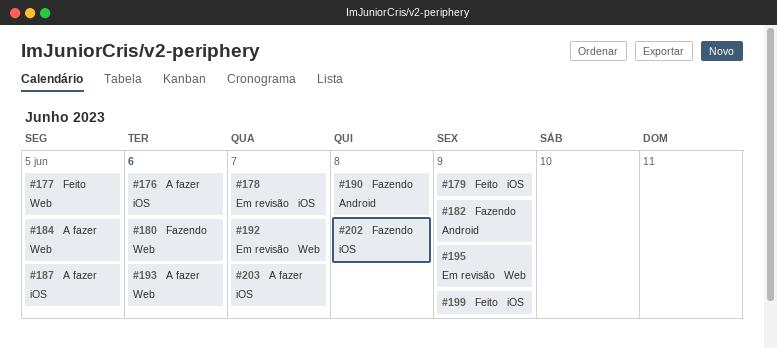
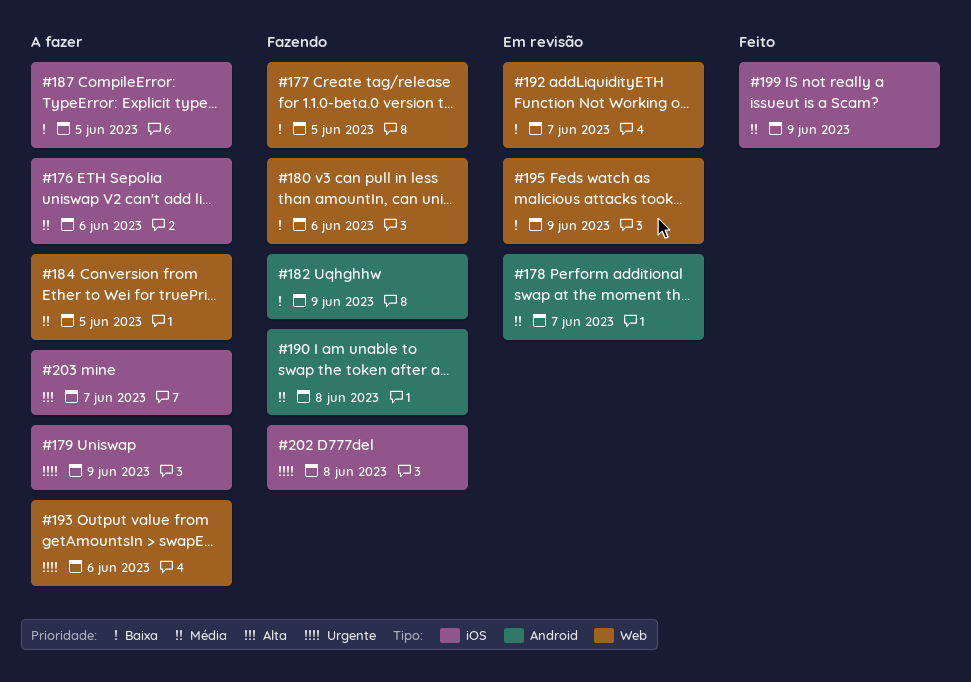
#177, status: Feito -> Fazendo
#178, label: iOS -> Android
#179, status: Feito -> A fazer

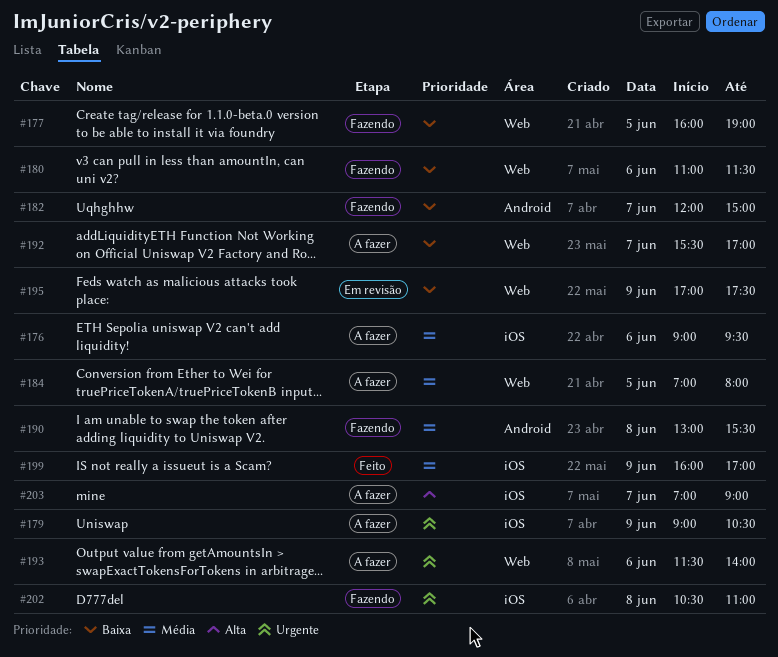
#178: present -> none
#182, day: Jun 9 -> Jun 7
#187: present -> none
#192, status: Em revisão -> A fazer

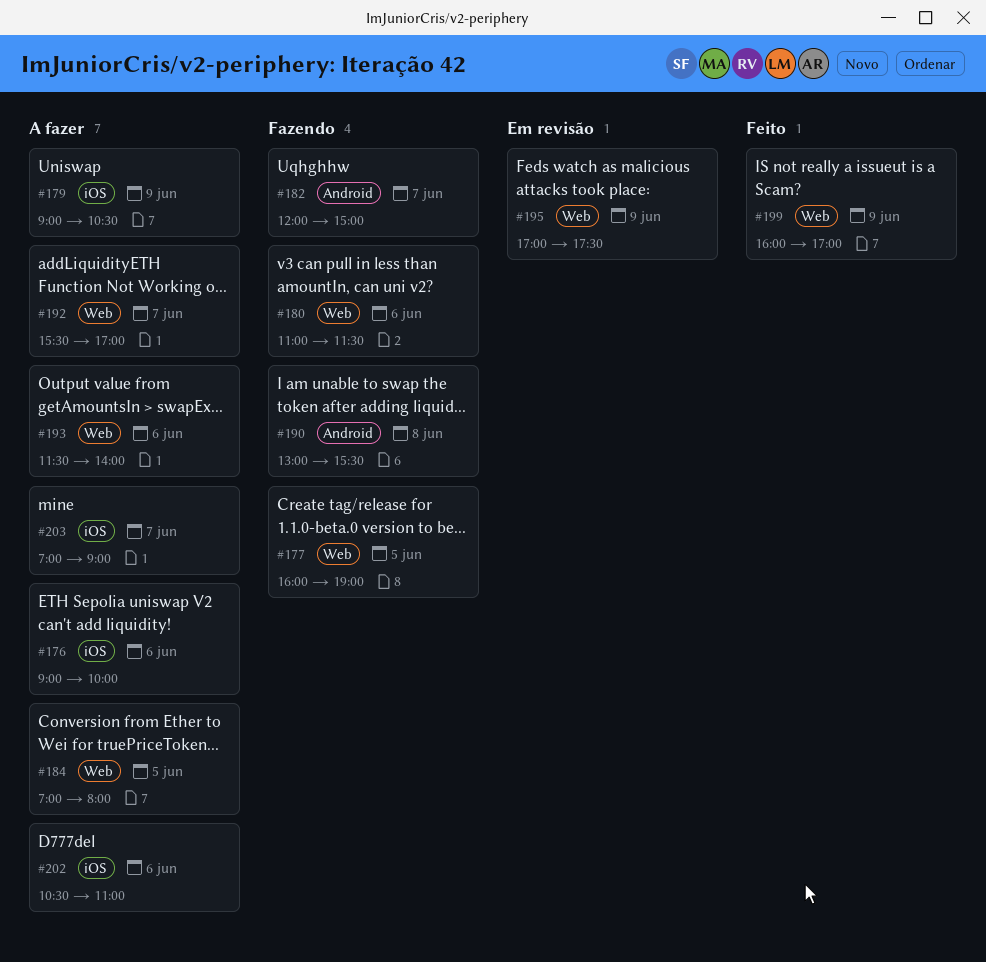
#176, ends: 09:30 -> 10:00
#199, label: iOS -> Web
#202, status: Fazendo -> A fazer
#202, day: Jun 8 -> Jun 6

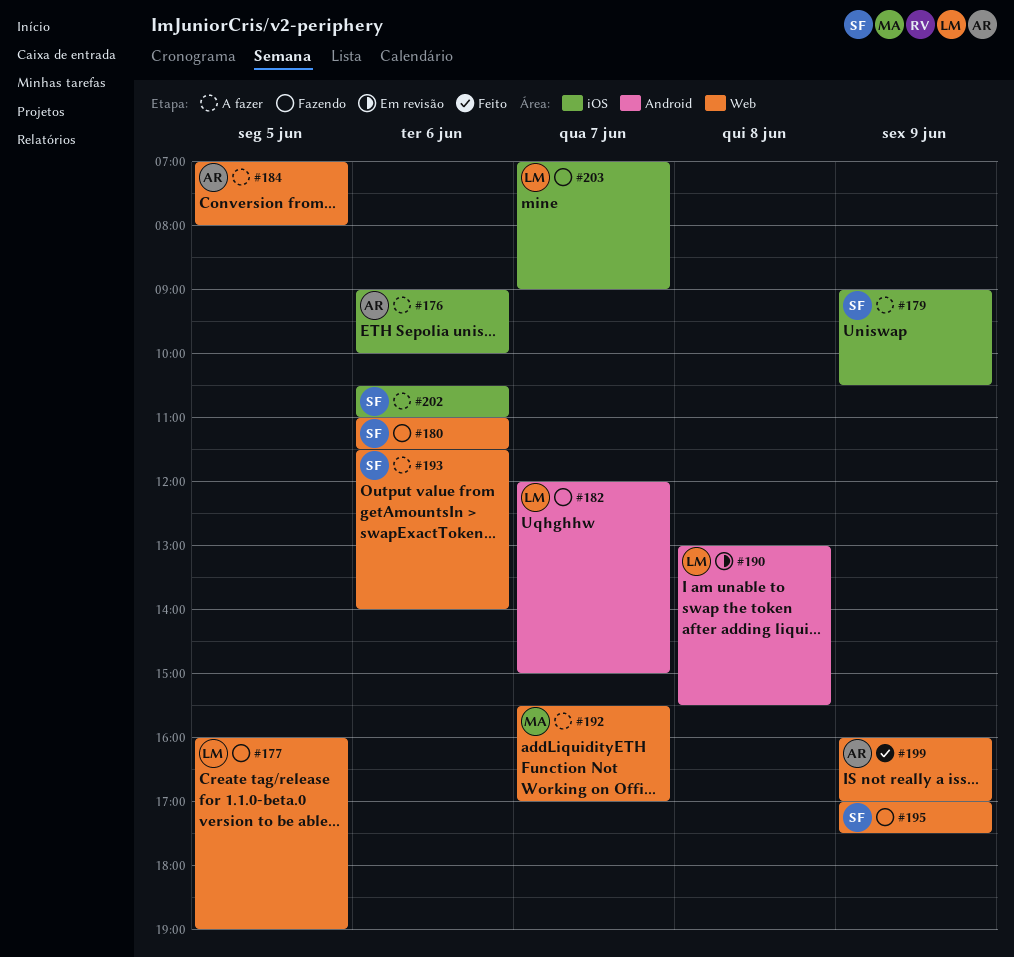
#190, status: Fazendo -> Em revisão
#195, status: Em revisão -> Fazendo
#203, status: A fazer -> Fazendo

